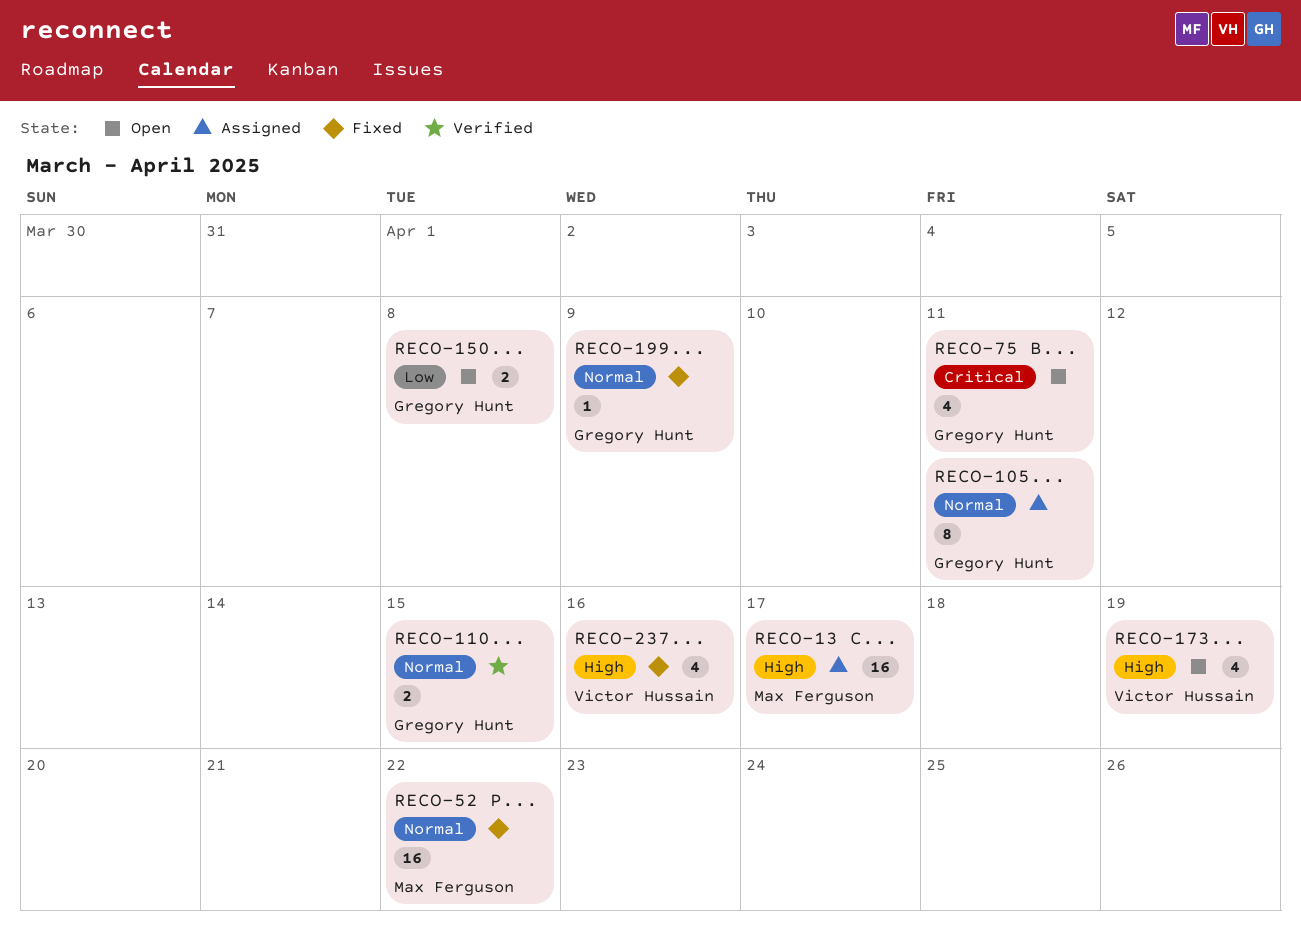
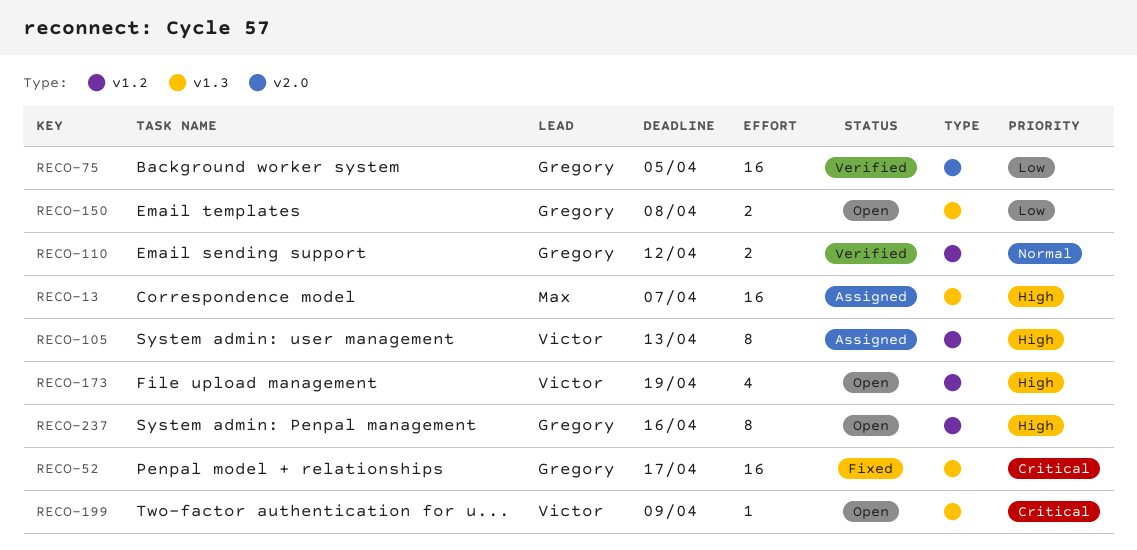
RECO-13, due: Apr 17 -> Apr 7
RECO-52, owner: Max Ferguson -> Gregory Hunt
RECO-52, priority: Normal -> Critical
RECO-52, due: Apr 22 -> Apr 17
RECO-75, status: Open -> Verified
RECO-75, priority: Critical -> Low
RECO-75, estimate: 4 -> 16
RECO-75, due: Apr 11 -> Apr 5
RECO-105, owner: Gregory Hunt -> Victor Hussain
RECO-105, priority: Normal -> High
RECO-105, due: Apr 11 -> Apr 13
RECO-110, due: Apr 15 -> Apr 12
RECO-199, status: Fixed -> Open
RECO-199, owner: Gregory Hunt -> Victor Hussain
RECO-199, priority: Normal -> Critical
RECO-237, status: Fixed -> Open
RECO-237, owner: Victor Hussain -> Gregory Hunt
RECO-237, estimate: 4 -> 8

